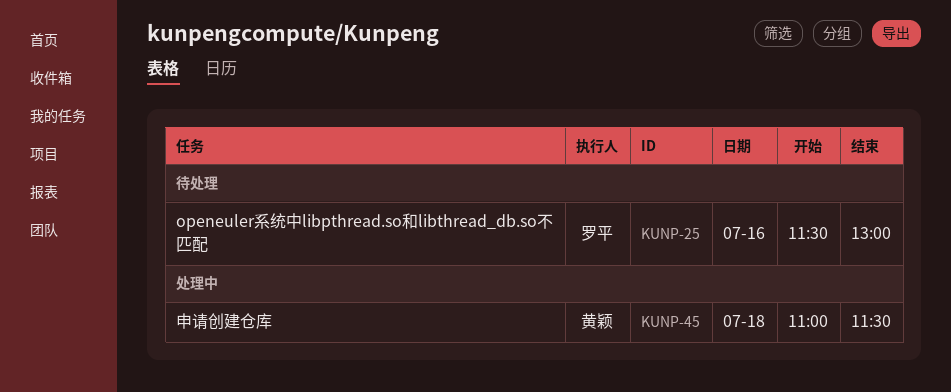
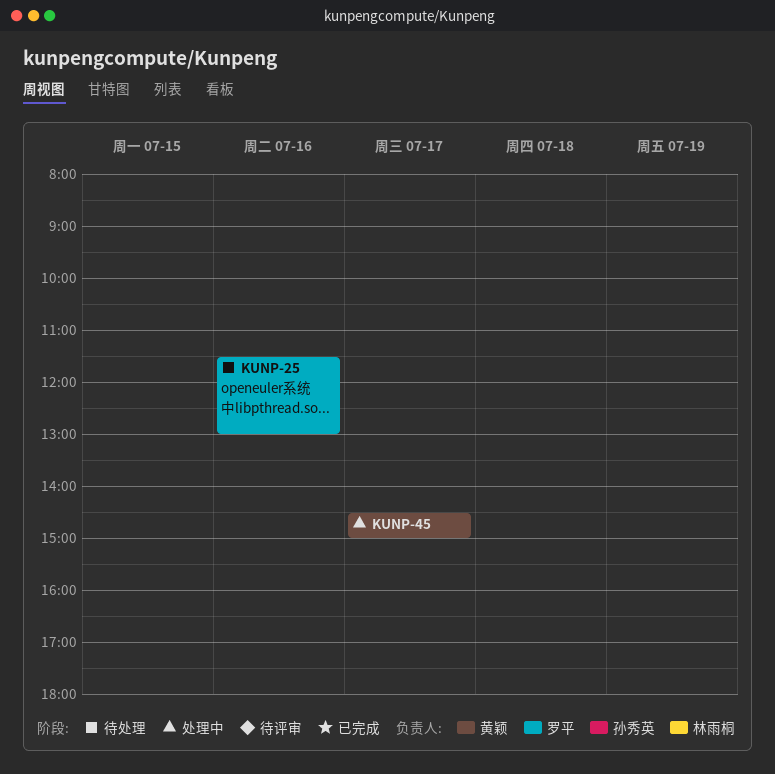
KUNP-45, day: Jul 18 -> Jul 17
KUNP-45, begins: 11:00 -> 14:30
KUNP-45, ends: 11:30 -> 15:00

